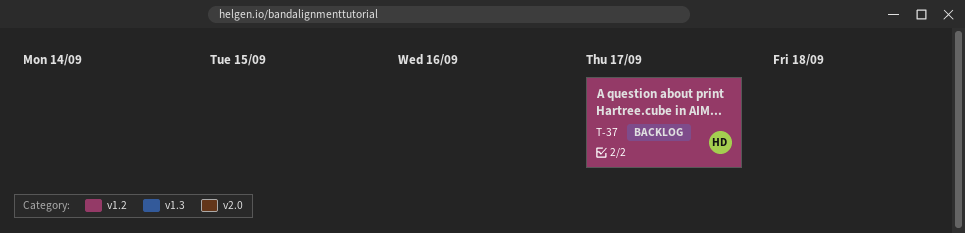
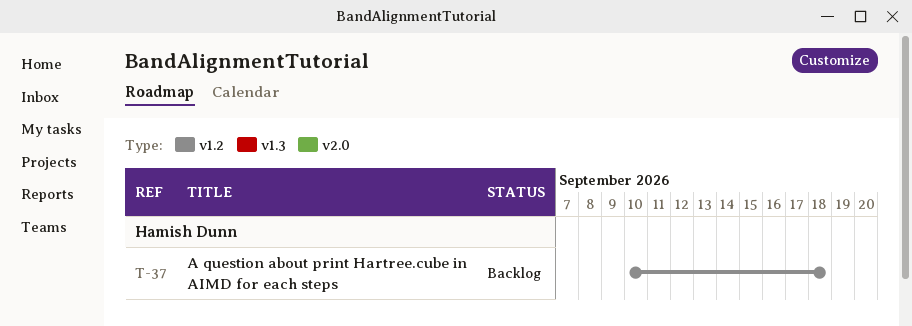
T-37, due: Sep 17 -> Sep 18

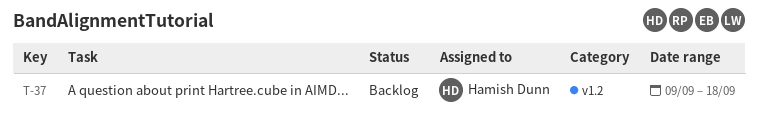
T-37, start: Sep 10 -> Sep 9

